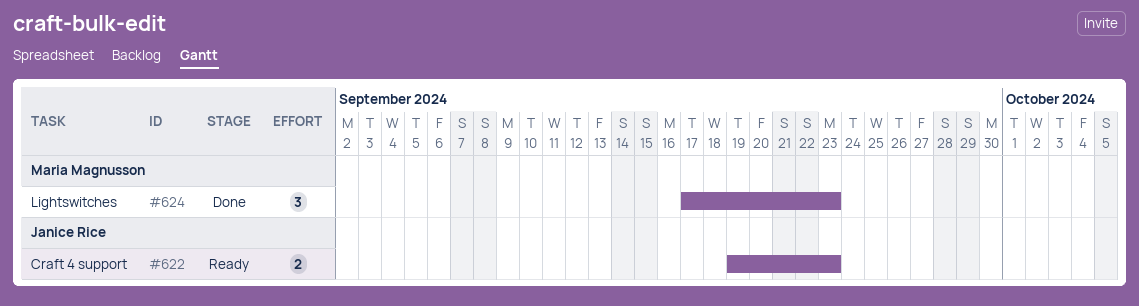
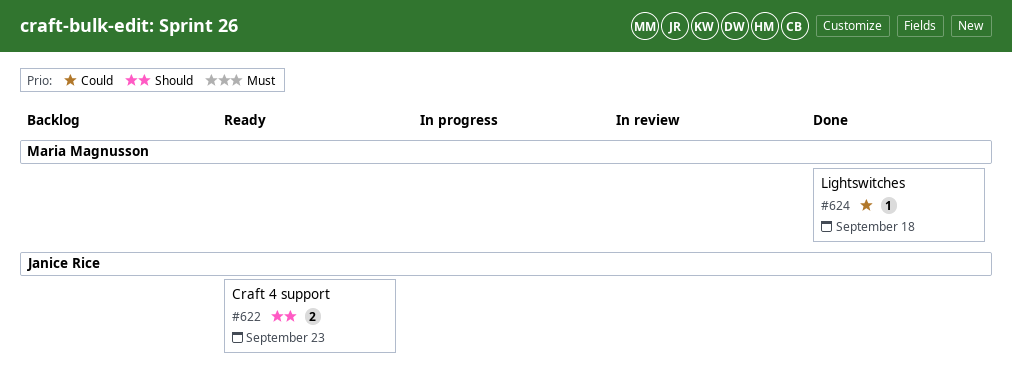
#624, estimate: 3 -> 1
#624, due: Sep 23 -> Sep 18

